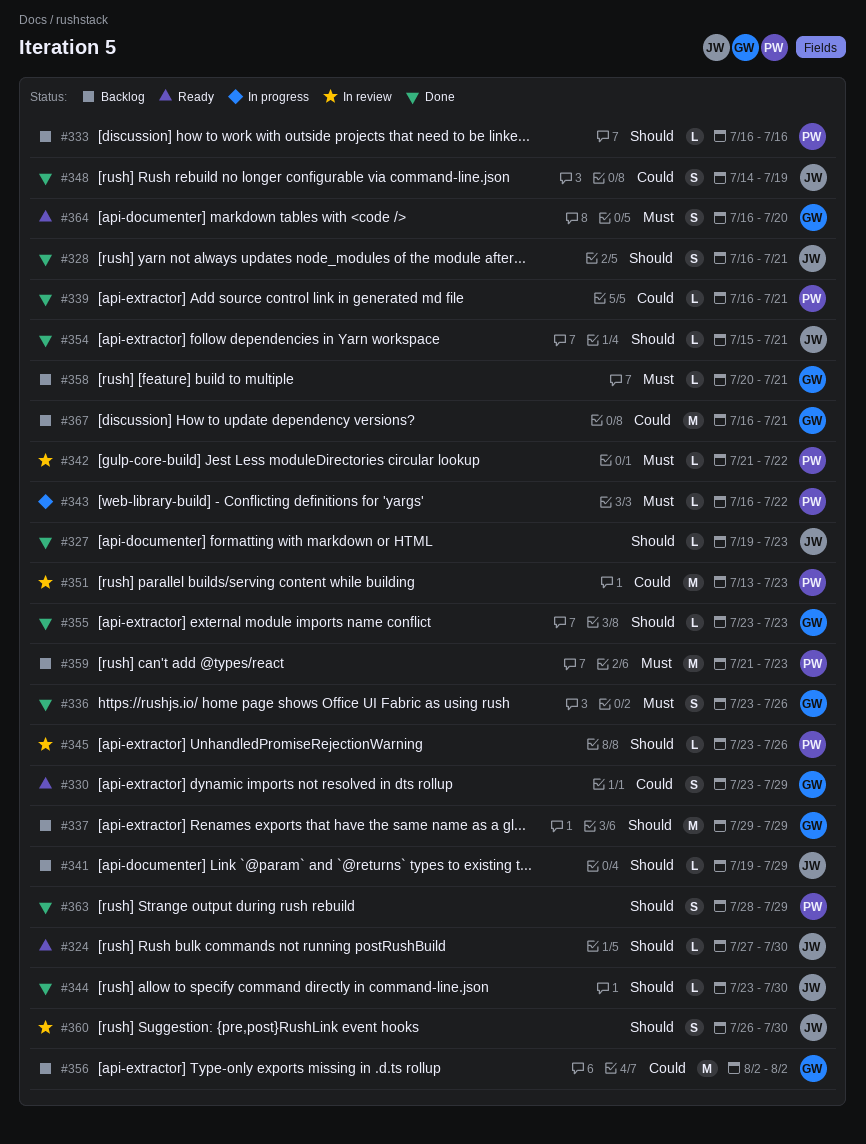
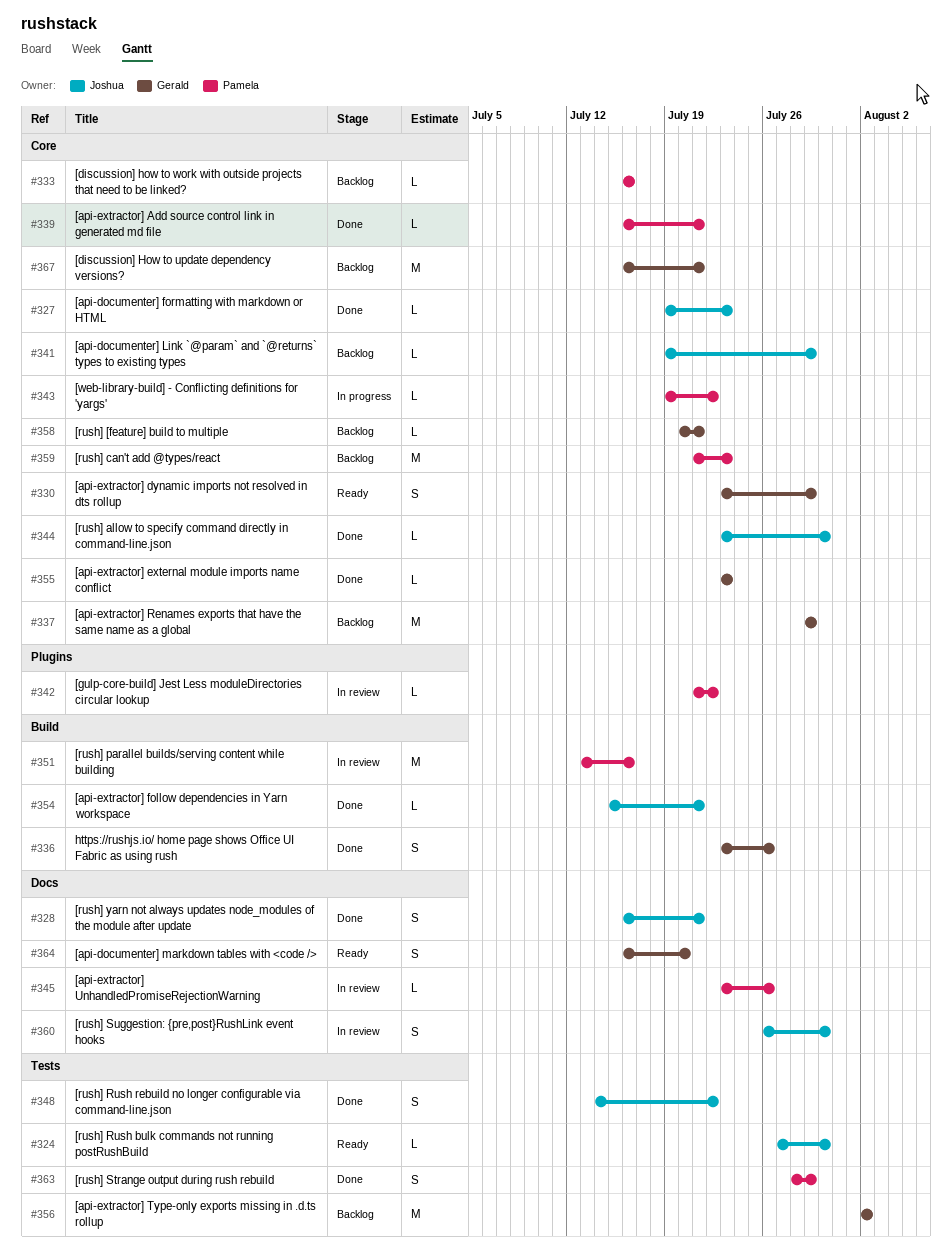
#343, start: Jul 16 -> Jul 19
#348, due: Jul 19 -> Jul 22
#351, due: Jul 23 -> Jul 16

